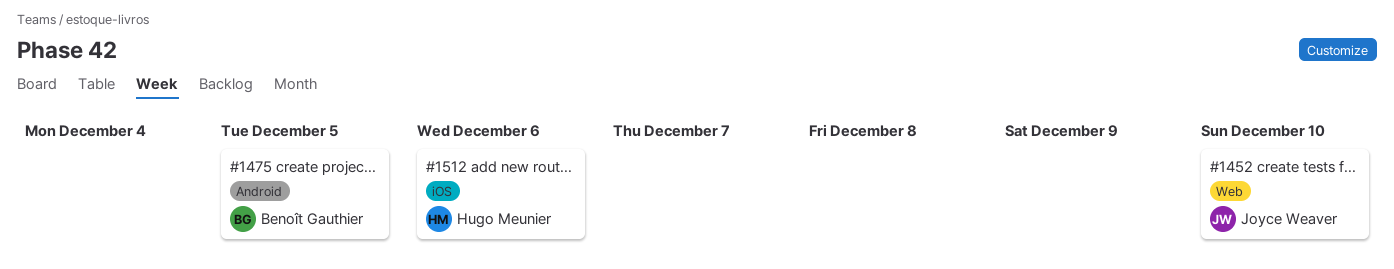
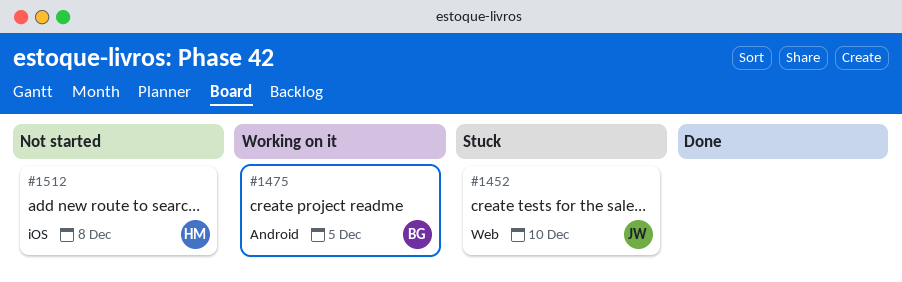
#1512, due: Dec 6 -> Dec 8

